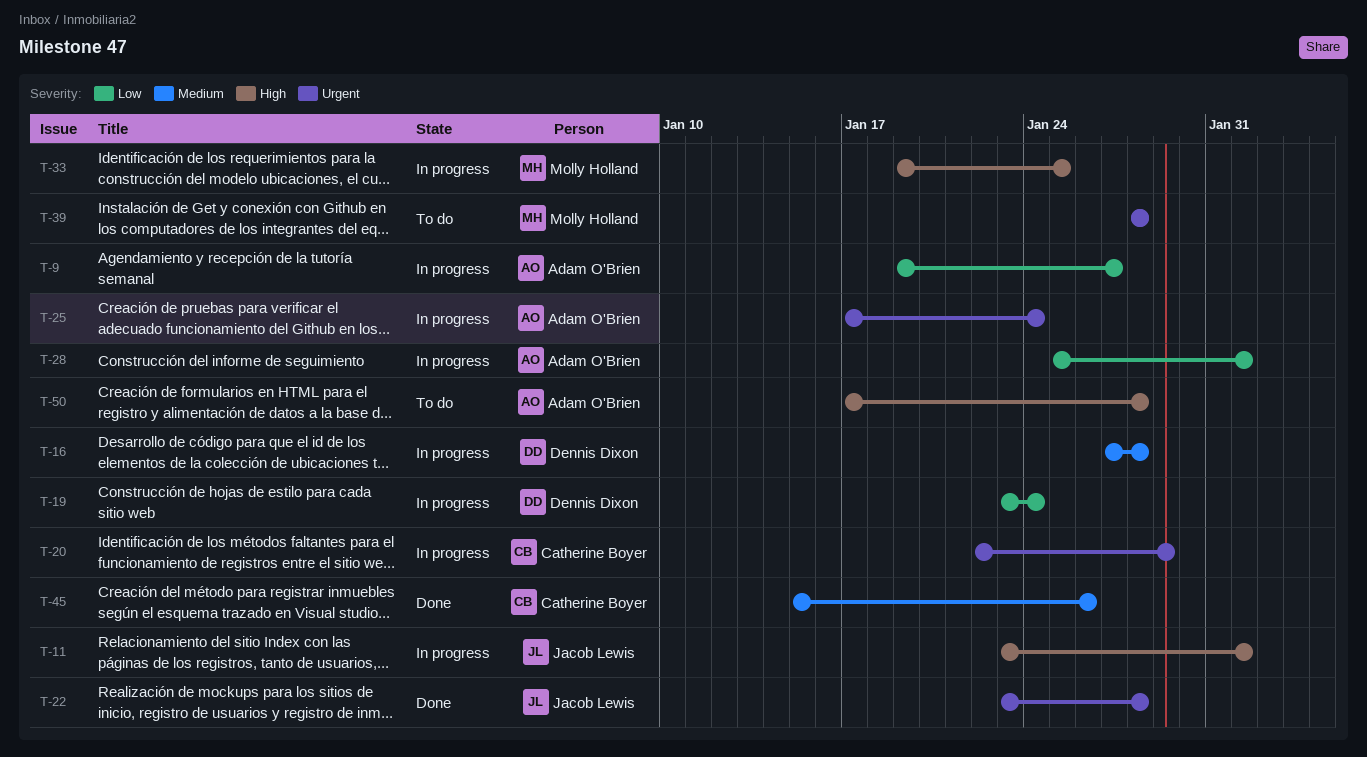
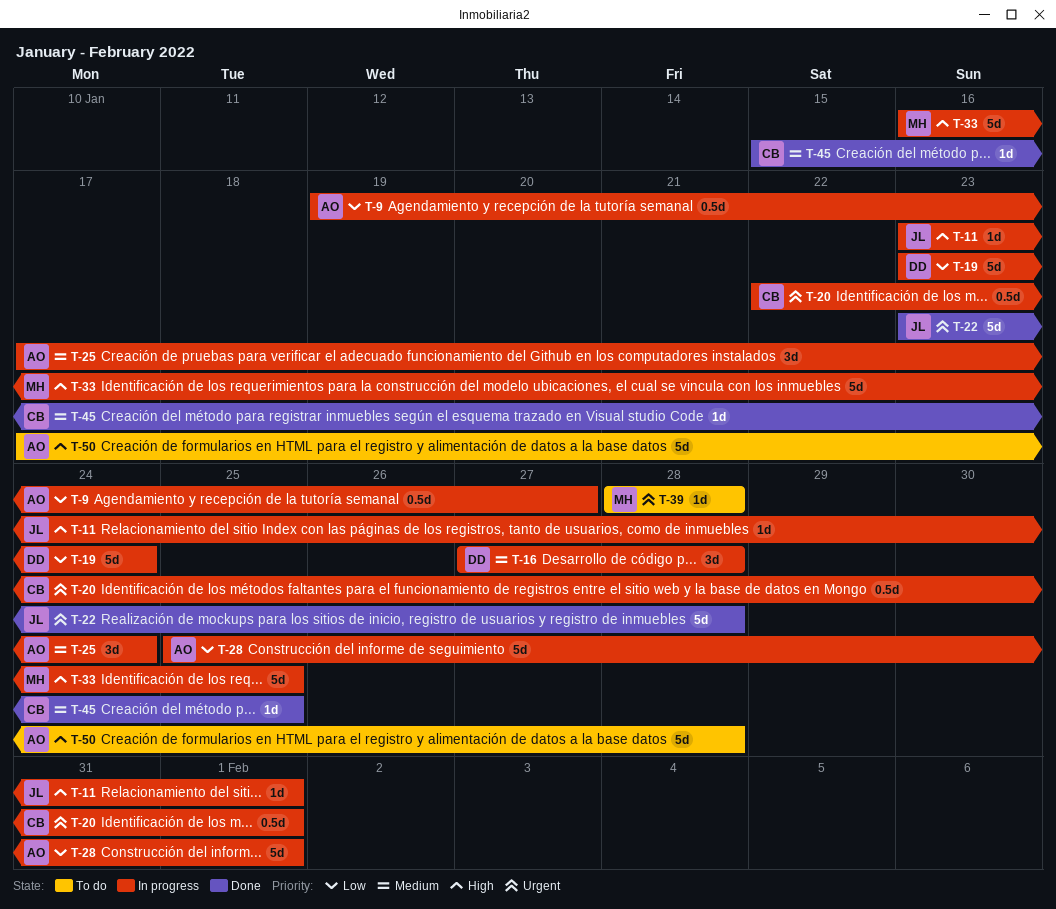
T-20, due: Jan 29 -> Feb 1
T-25, priority: Urgent -> Medium
T-33, start: Jan 19 -> Jan 16
T-45, due: Jan 26 -> Jan 25

